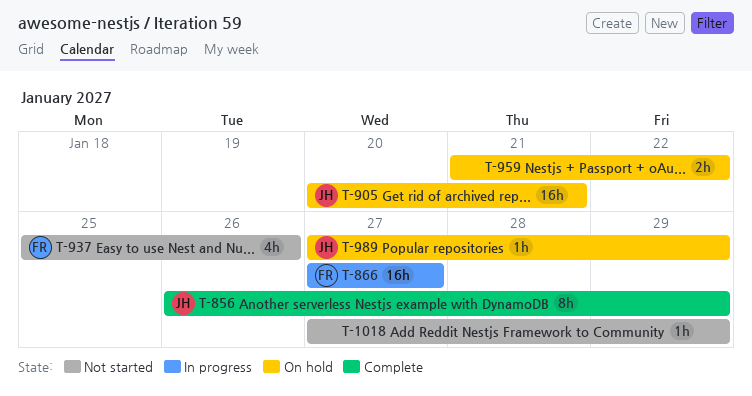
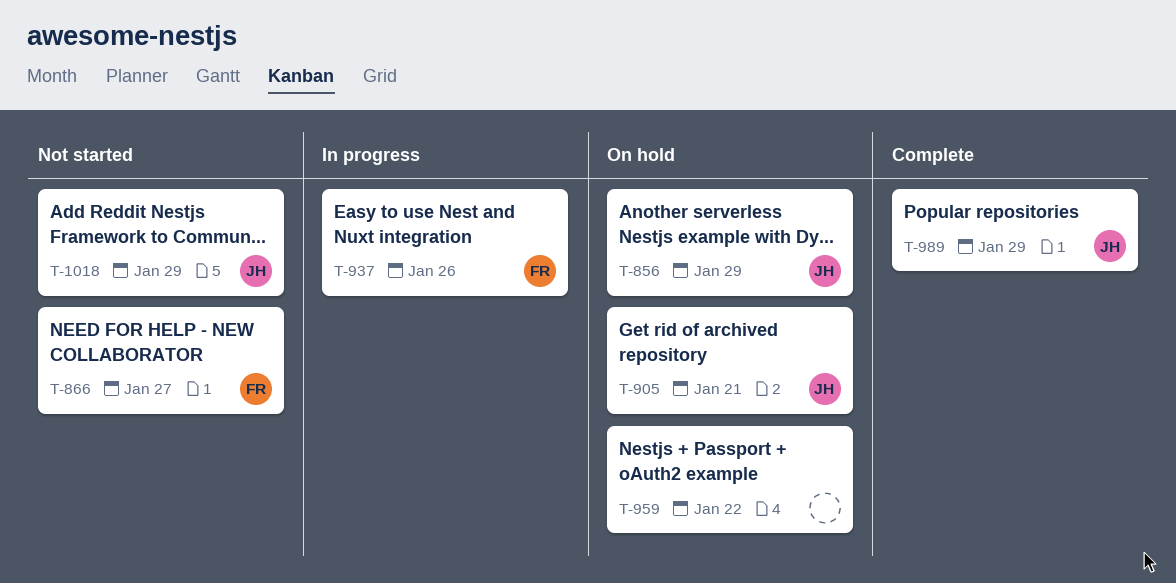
T-856, status: Complete -> On hold
T-866, status: In progress -> Not started
T-937, status: Not started -> In progress
T-989, status: On hold -> Complete
T-1018, owner: none -> JH

